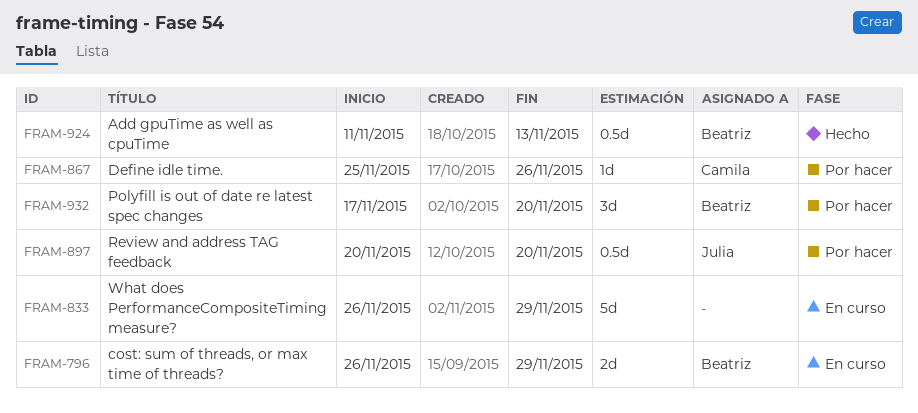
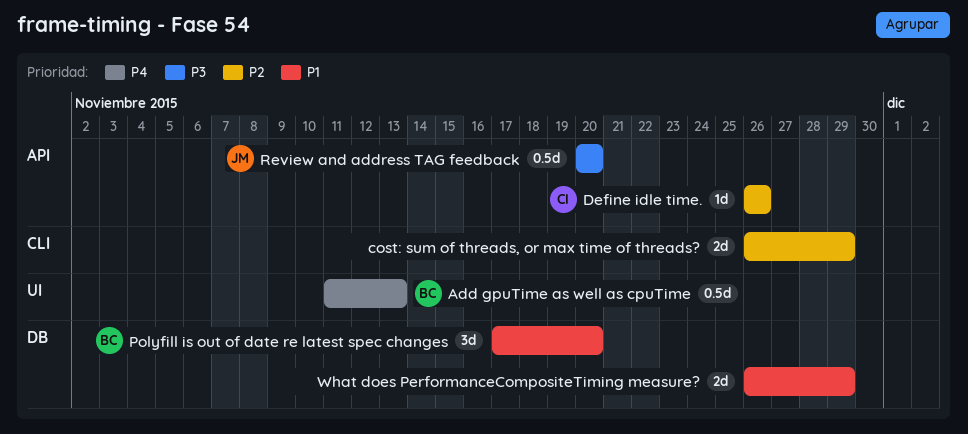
cost: sum of threads, or max time of threads?, owner: Beatriz -> none
Define idle time., start: Nov 25 -> Nov 26
What does PerformanceCompositeTiming measure?, estimate: 5d -> 2d

